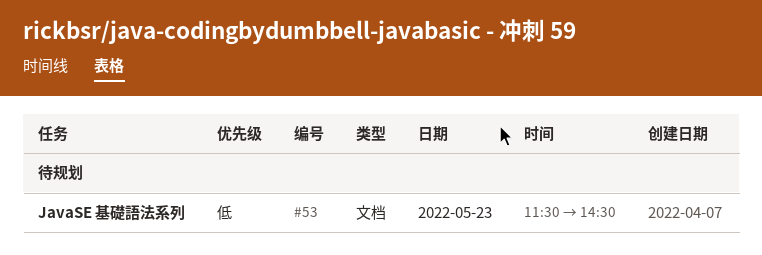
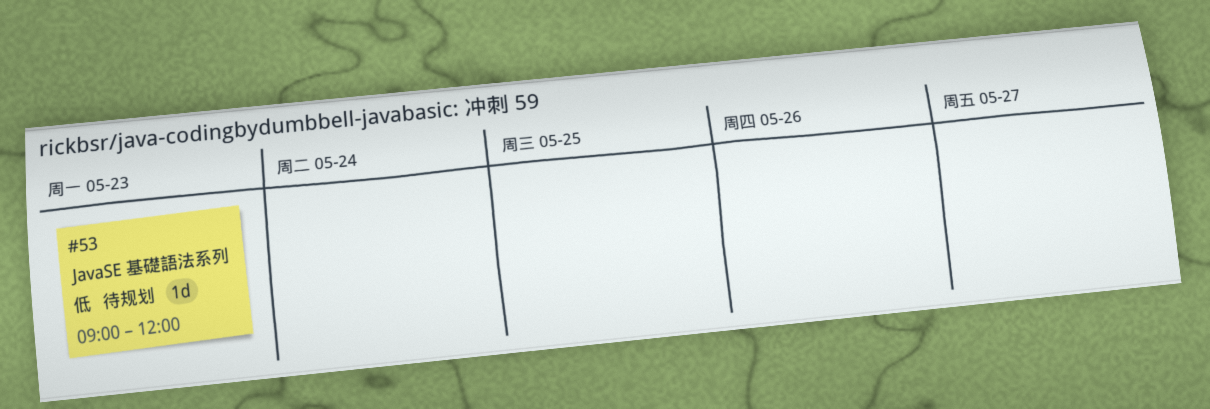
#53, begins: 11:30 -> 09:00
#53, ends: 14:30 -> 12:00

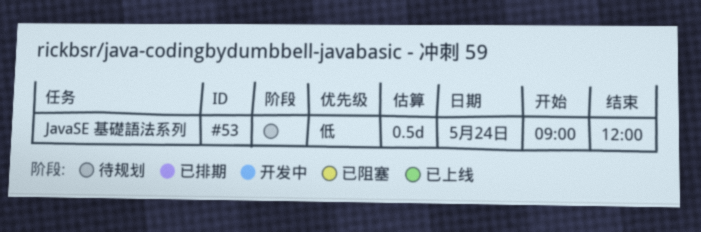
#53, estimate: 1d -> 0.5d
#53, day: May 23 -> May 24

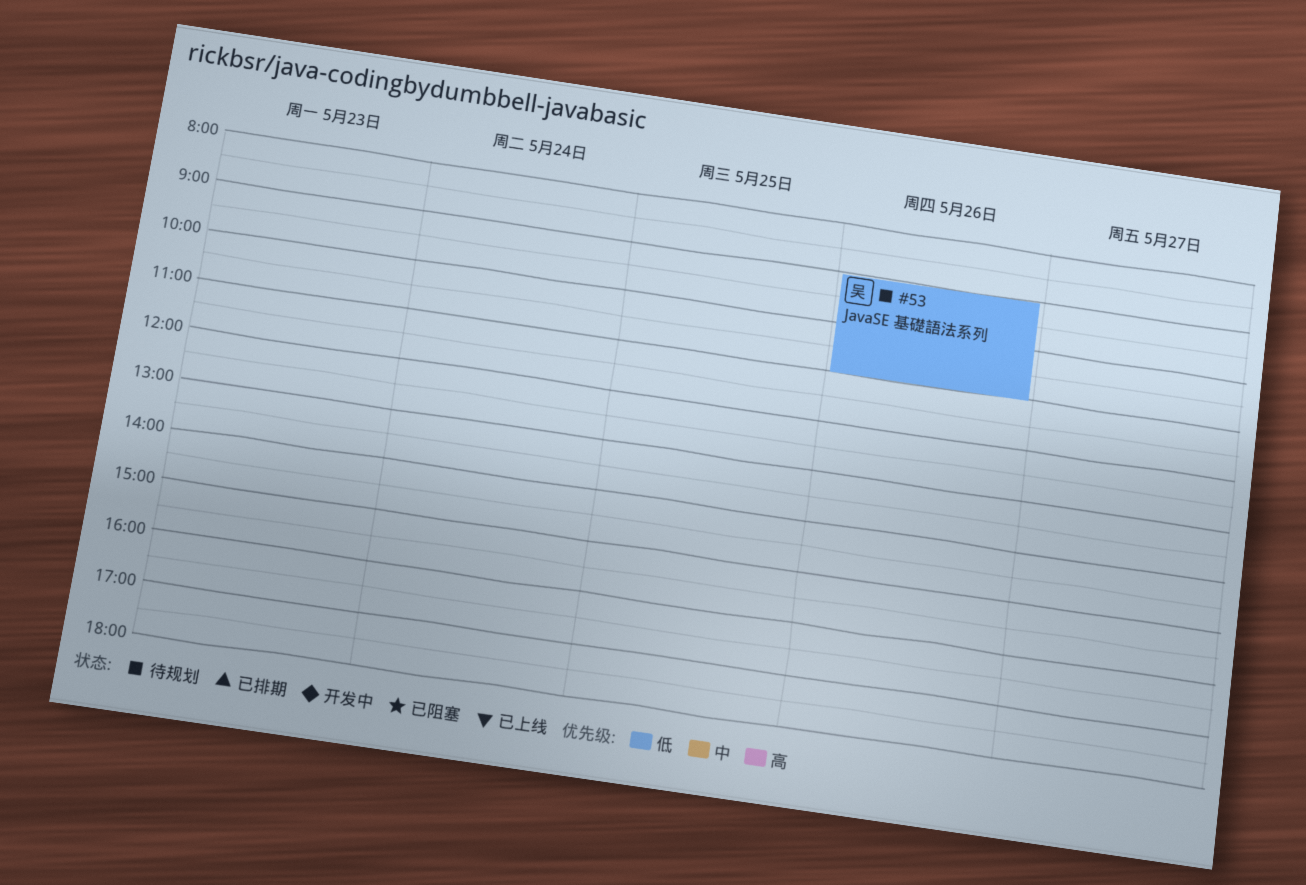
#53, day: May 24 -> May 26
#53, ends: 12:00 -> 11:00

